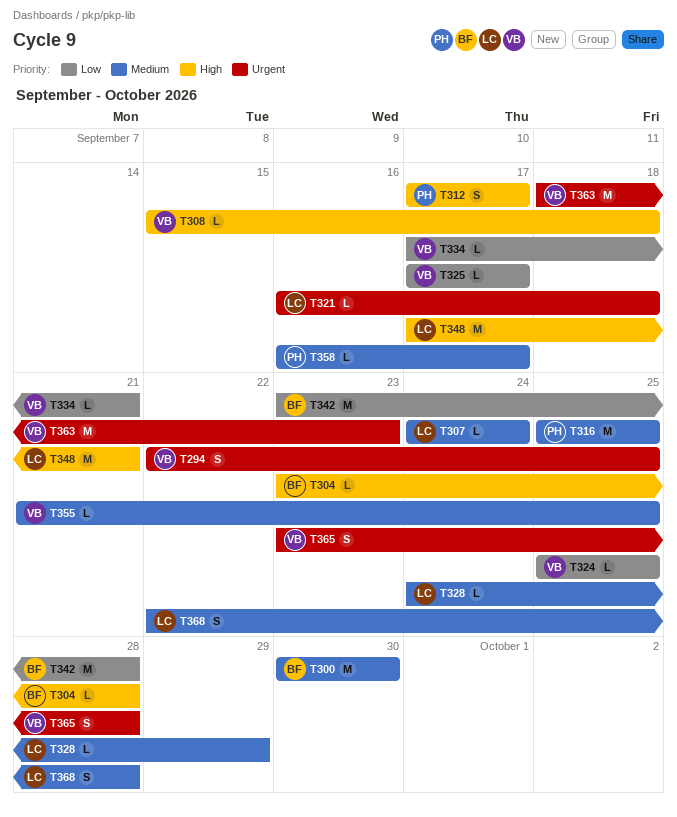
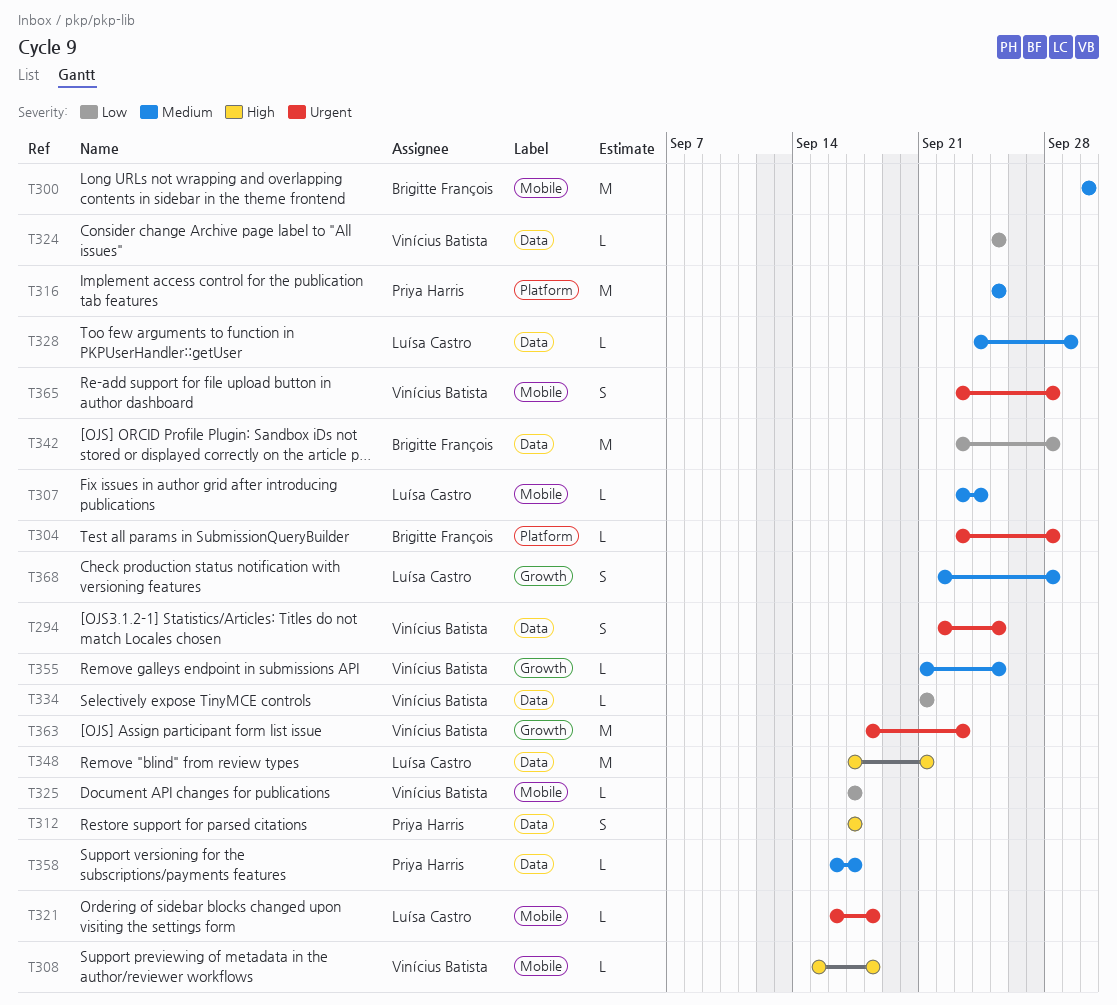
T304, priority: High -> Urgent
T307, start: Sep 24 -> Sep 23
T334, start: Sep 17 -> Sep 21

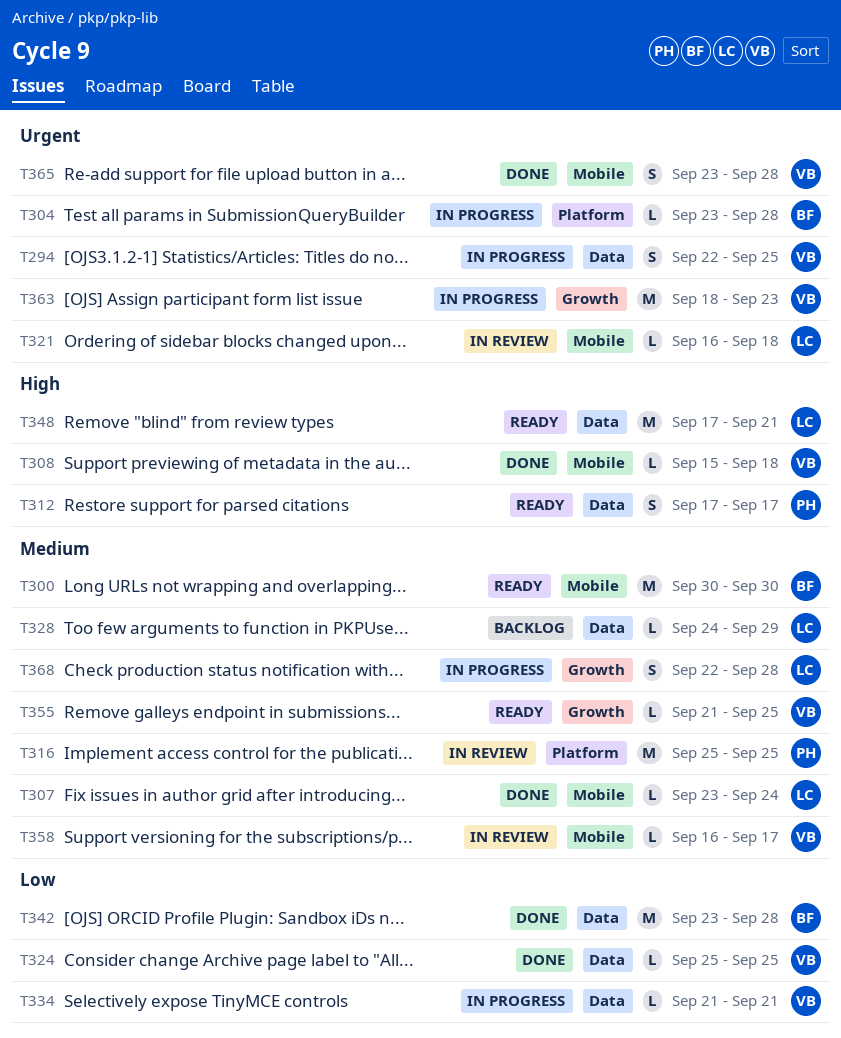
T325: present -> none
T358, owner: Priya Harris -> Vinícius Batista
T358, label: Data -> Mobile

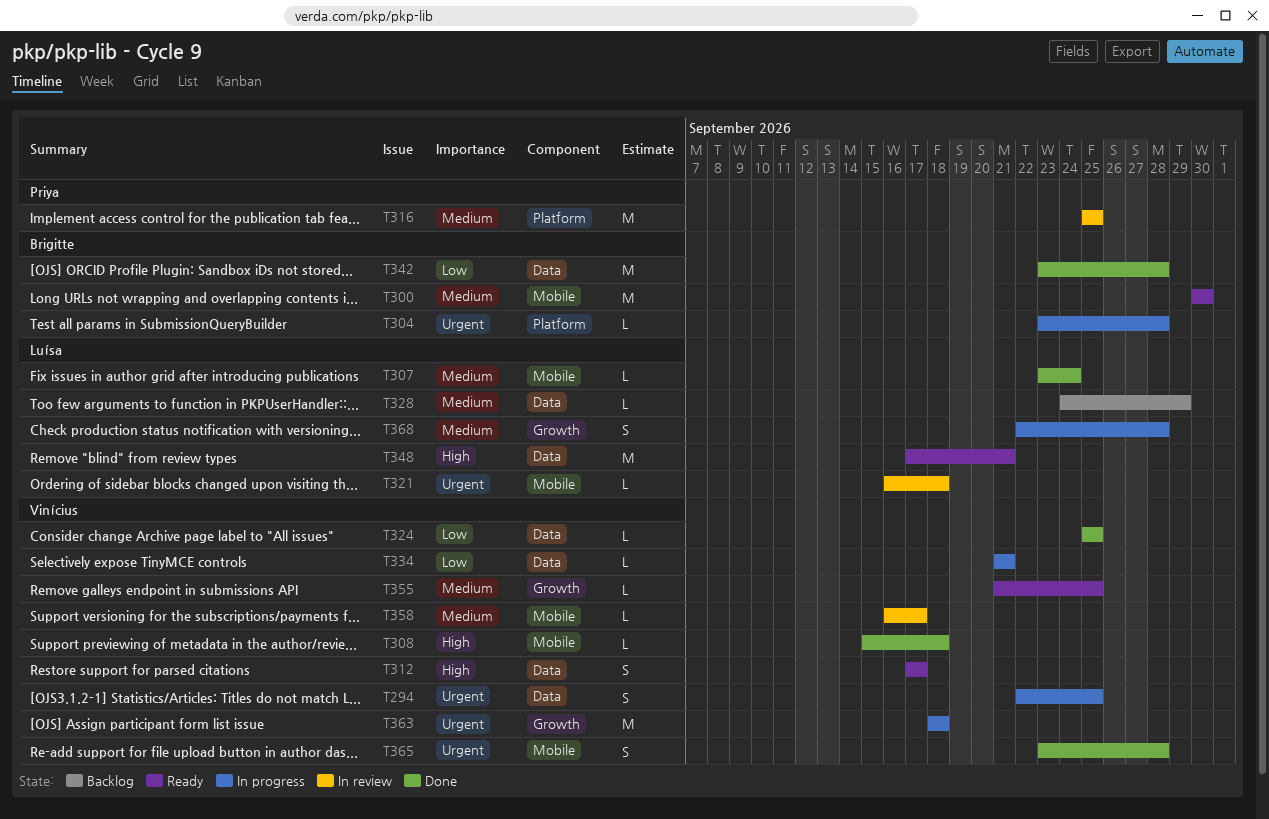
T312, owner: Priya -> Vinícius
T363, due: Sep 23 -> Sep 18

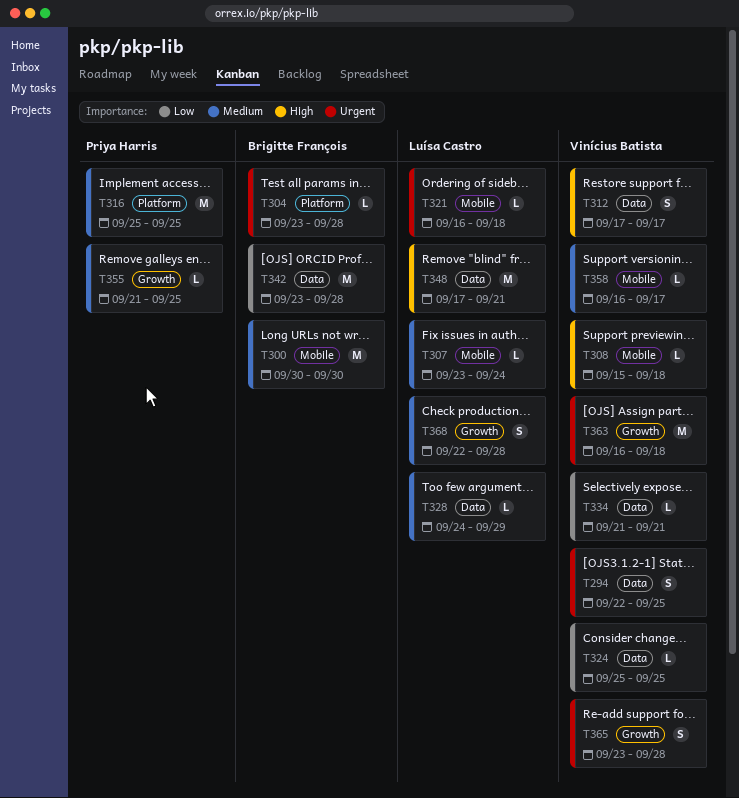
T355, owner: Vinícius Batista -> Priya Harris
T363, start: Sep 18 -> Sep 16
T365, label: Mobile -> Growth

